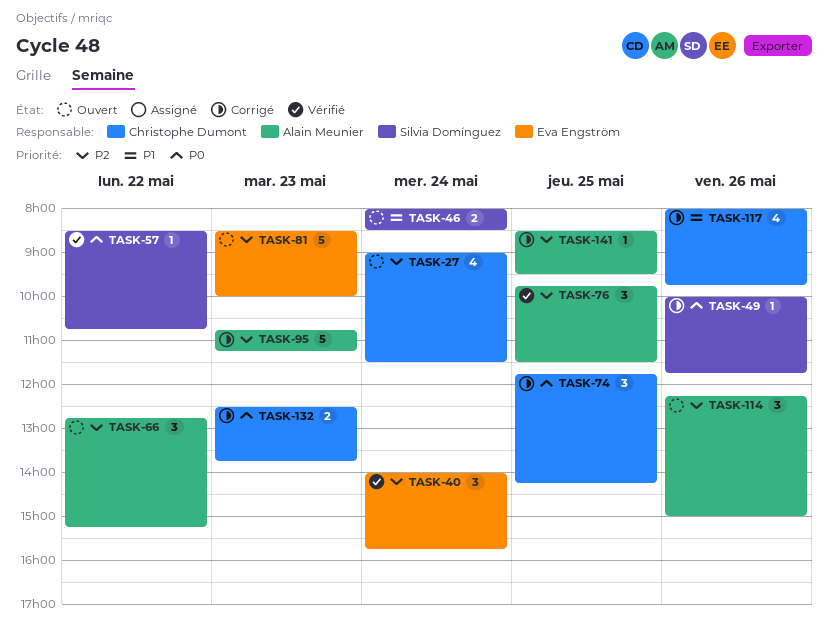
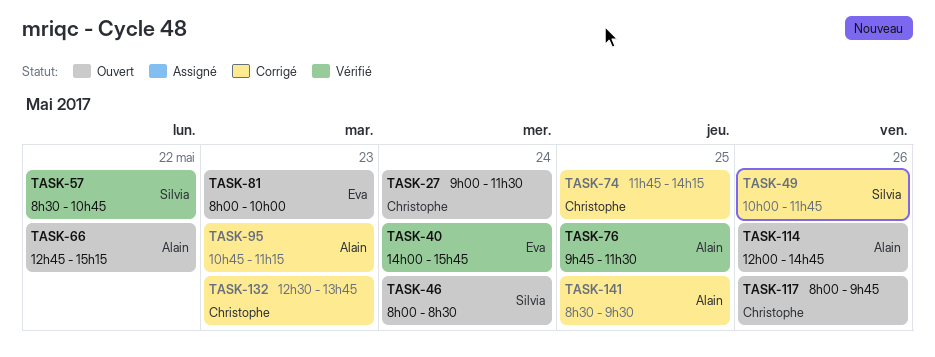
TASK-81, begins: 08:30 -> 08:00
TASK-114, begins: 12:15 -> 12:00
TASK-114, ends: 15:00 -> 14:45
TASK-117, status: Corrigé -> Ouvert

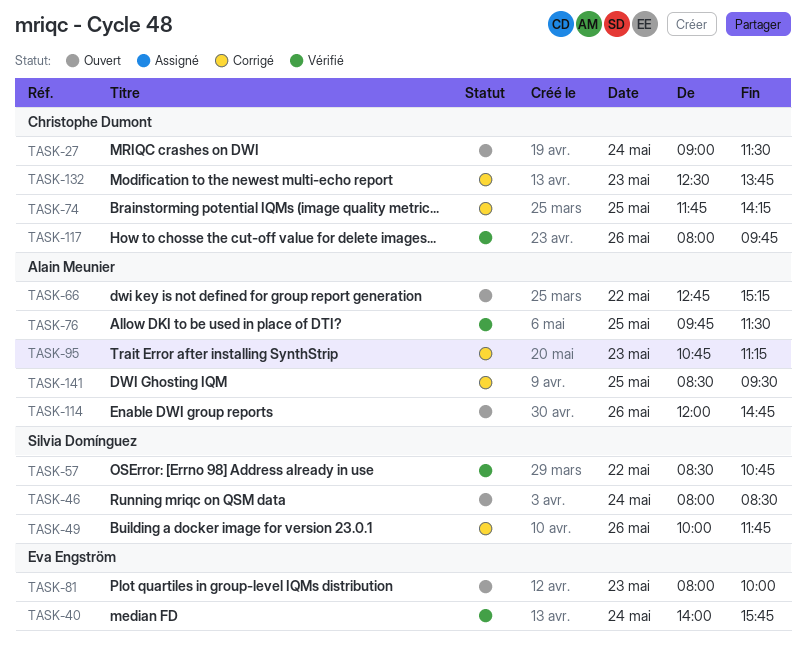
TASK-117, status: Ouvert -> Vérifié

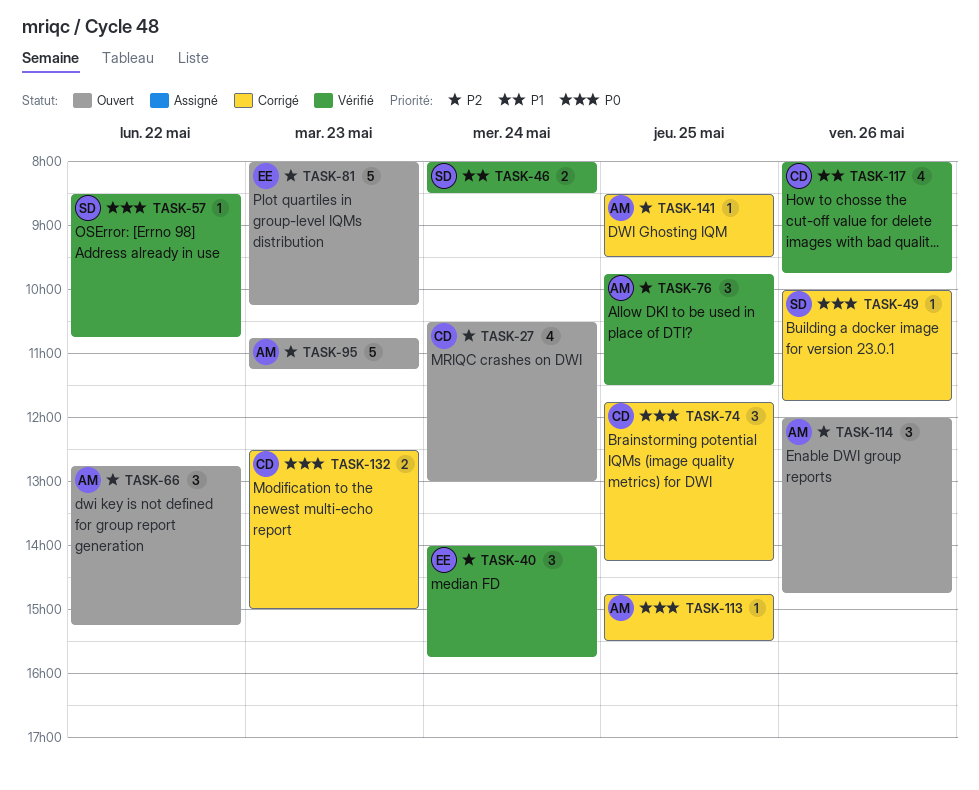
TASK-27, begins: 09:00 -> 10:30
TASK-27, ends: 11:30 -> 13:00
TASK-46, status: Ouvert -> Vérifié
TASK-81, ends: 10:00 -> 10:15
TASK-95, status: Corrigé -> Ouvert
TASK-113: none -> present
TASK-132, ends: 13:45 -> 15:00

